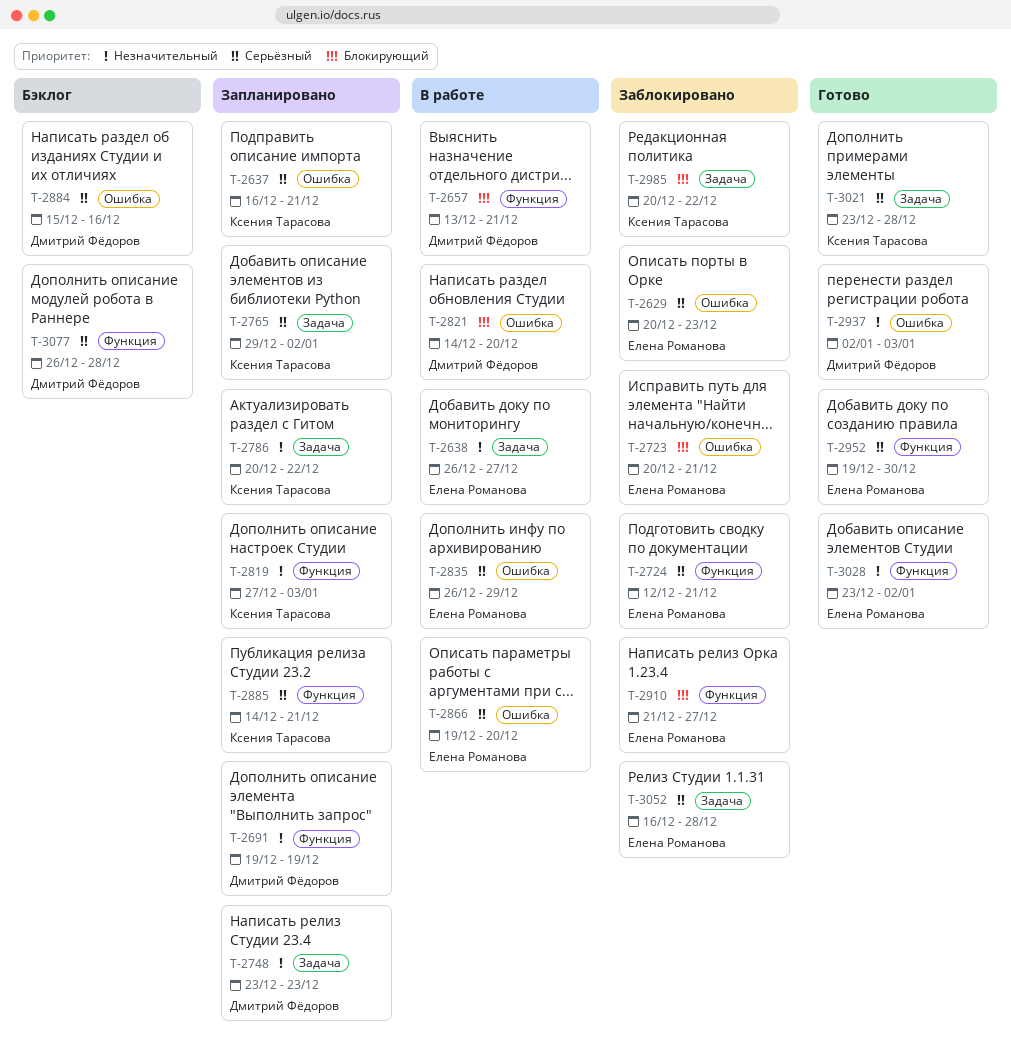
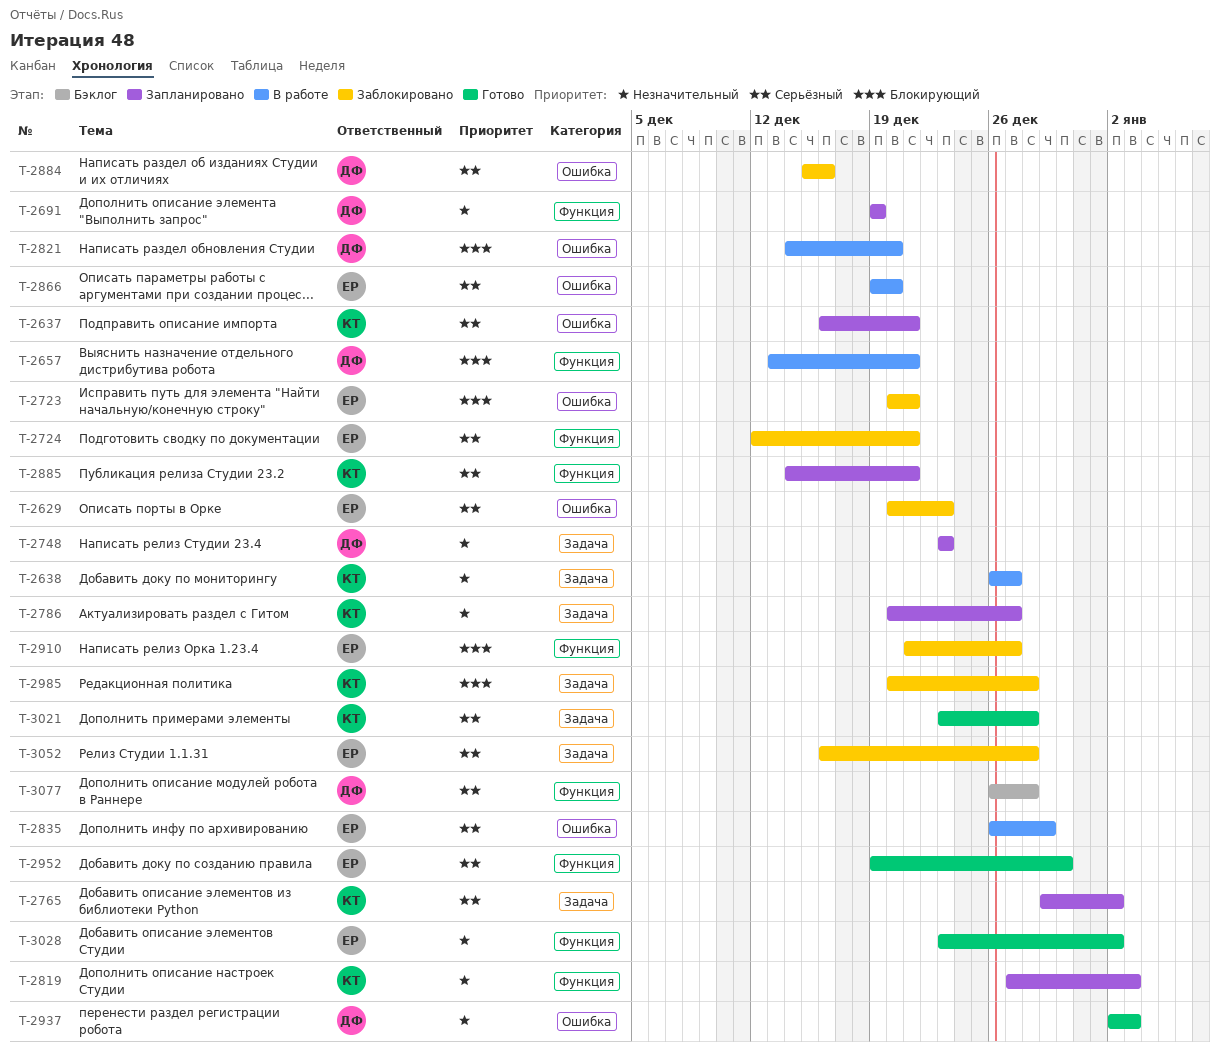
T-2638, owner: Елена Романова -> Ксения Тарасова
T-2786, due: Dec 22 -> Dec 27
T-2884, status: Бэклог -> Заблокировано
T-2985, due: Dec 22 -> Dec 28

